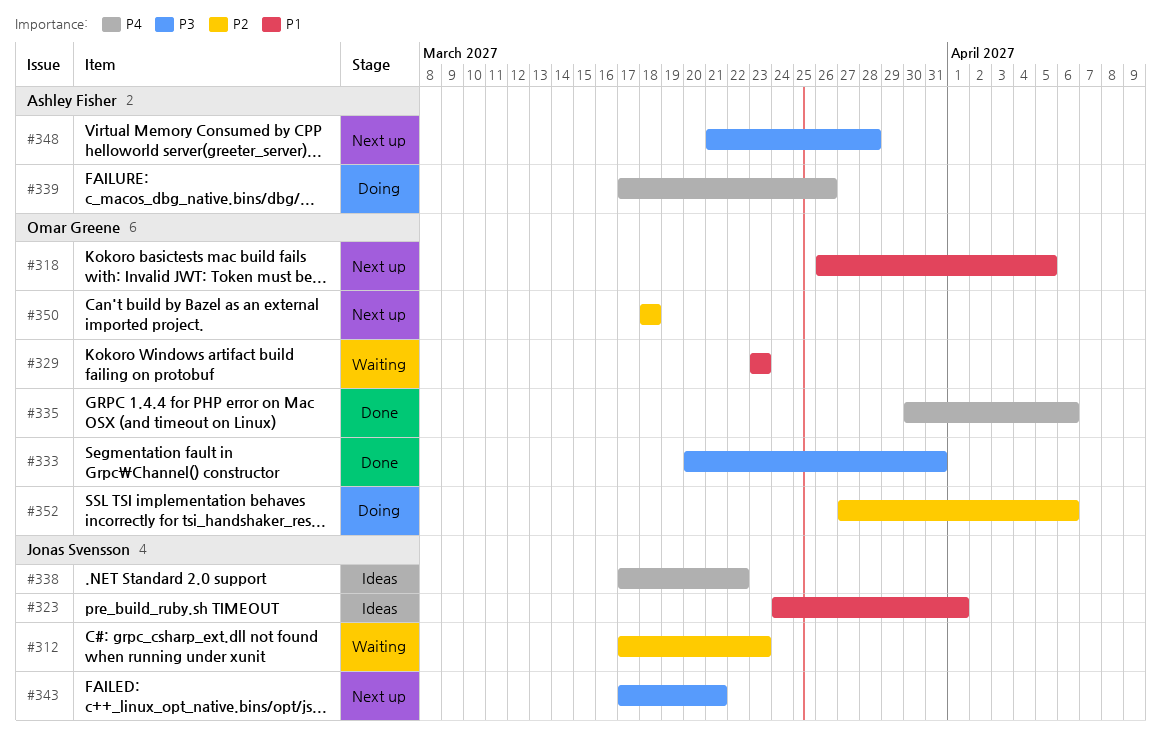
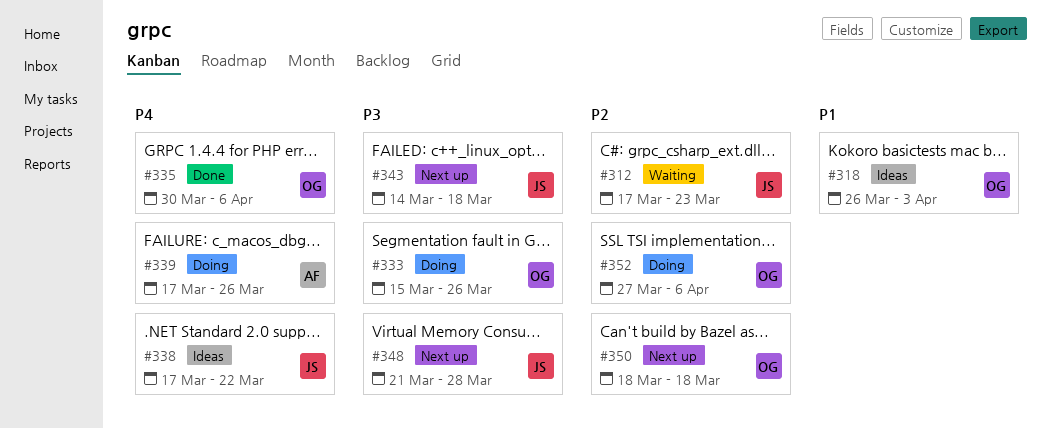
#318, status: Next up -> Ideas
#318, due: Apr 5 -> Apr 3
#323: present -> none
#329: present -> none
#333, status: Done -> Doing
#333, start: Mar 20 -> Mar 15
#333, due: Mar 31 -> Mar 26
#343, start: Mar 17 -> Mar 14
#343, due: Mar 21 -> Mar 18
#348, owner: Ashley Fisher -> Jonas Svensson

